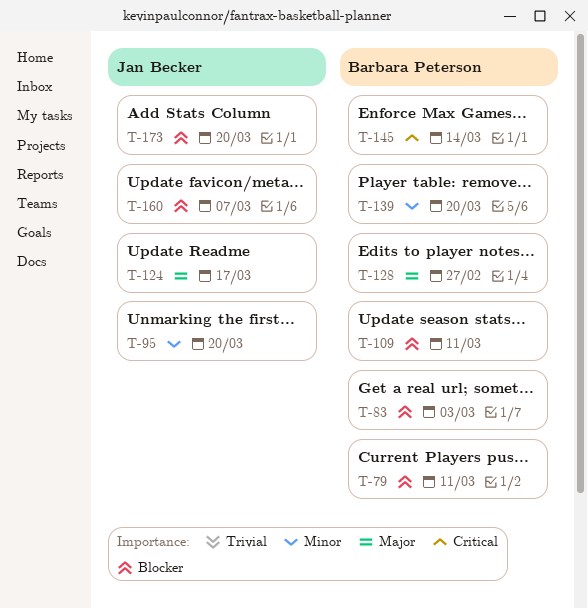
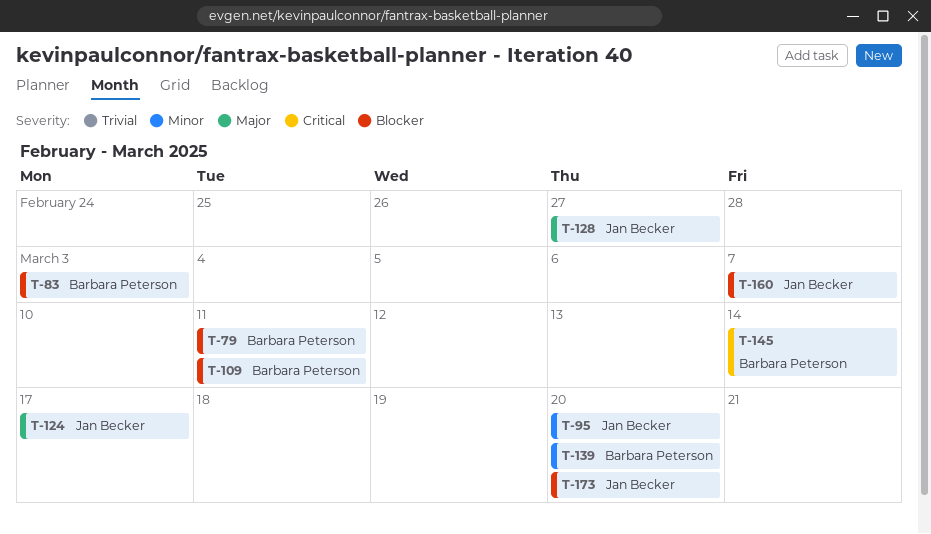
T-128, owner: Barbara Peterson -> Jan Becker

